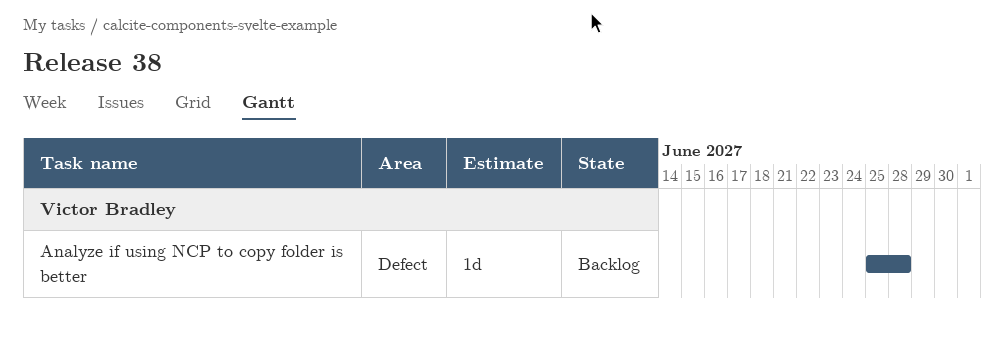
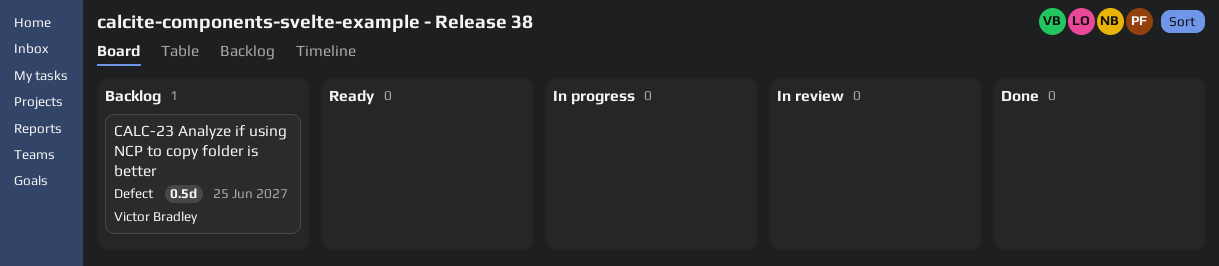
Analyze if using NCP to copy folder is better, estimate: 1d -> 0.5d
Analyze if using NCP to copy folder is better, due: Jun 28 -> Jun 25

